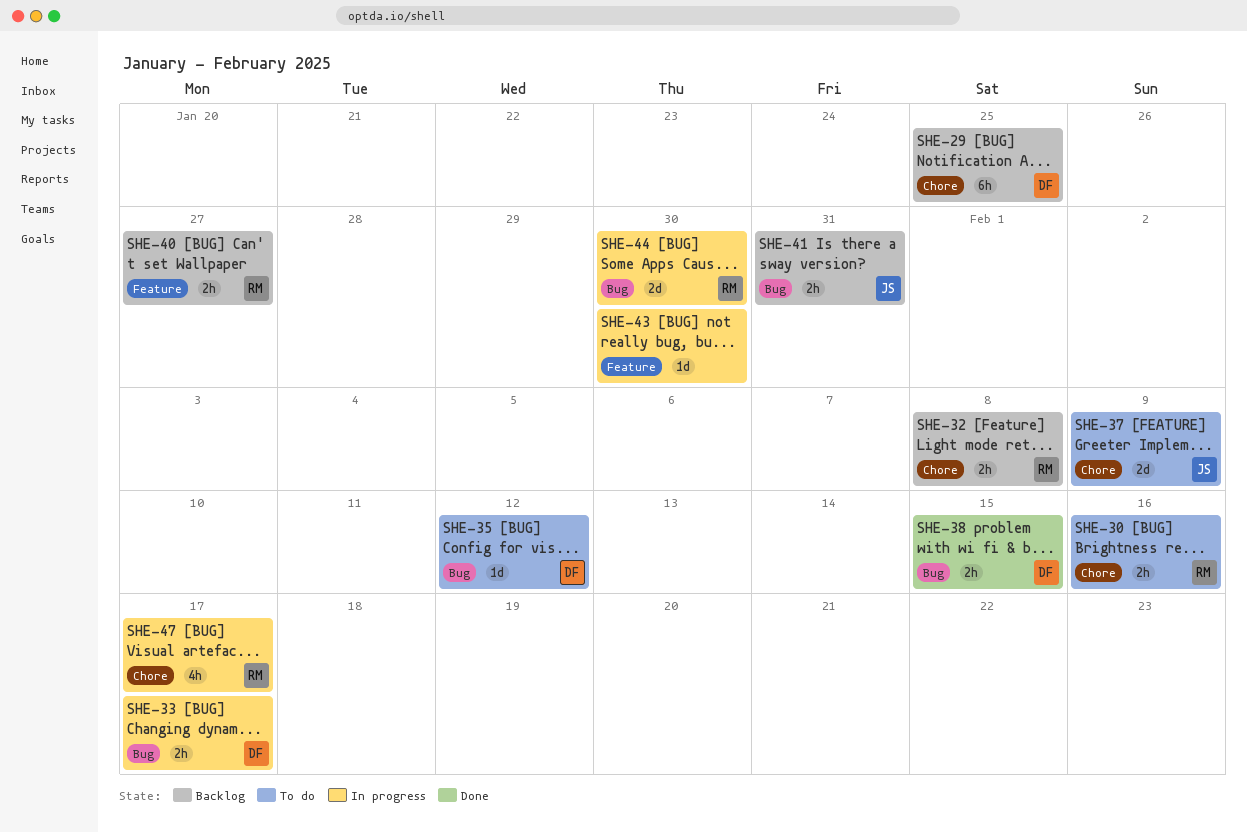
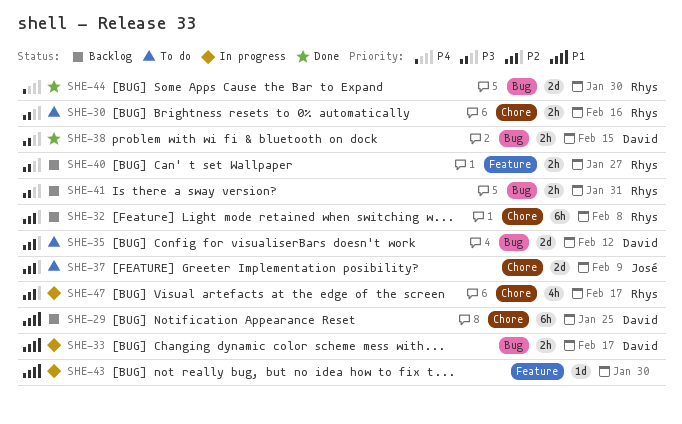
SHE-32, estimate: 2h -> 6h
SHE-35, estimate: 1d -> 2d
SHE-41, owner: José -> Rhys
SHE-44, status: In progress -> Done

